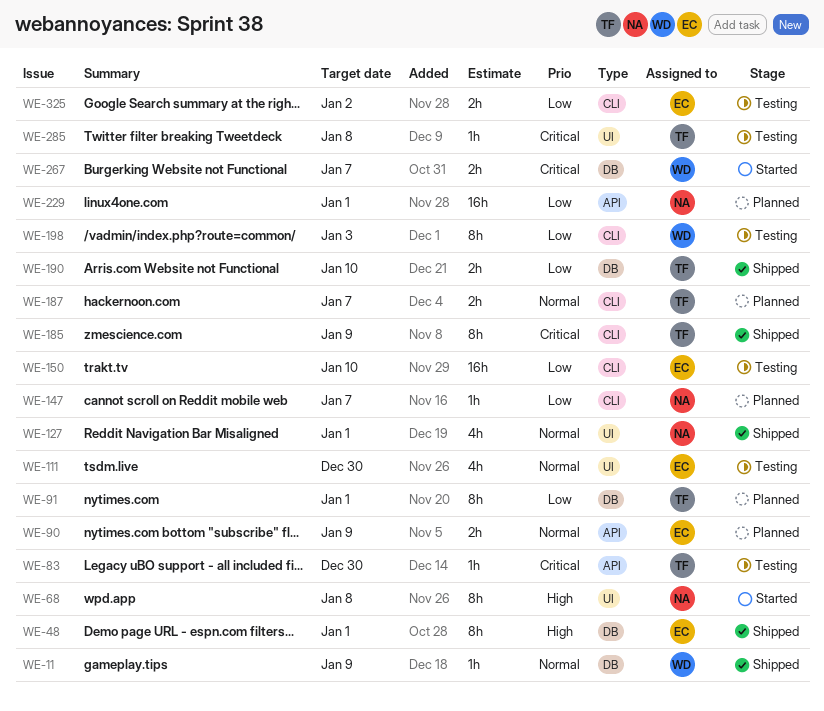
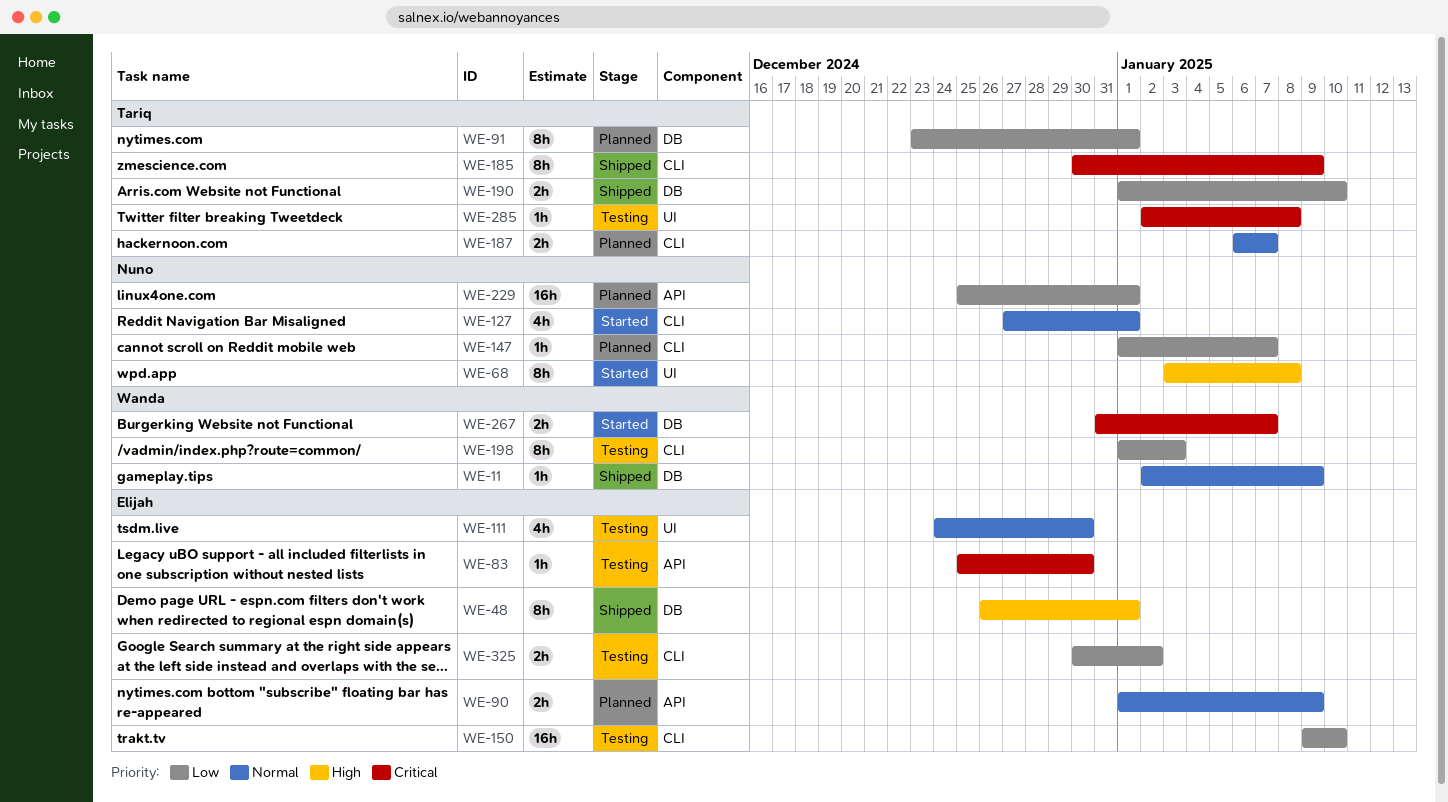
WE-83, owner: Tariq -> Elijah
WE-127, status: Shipped -> Started
WE-127, label: UI -> CLI

